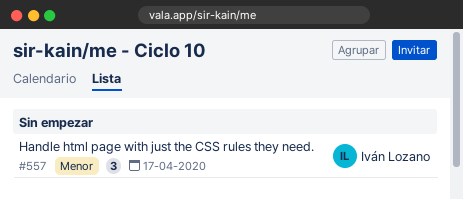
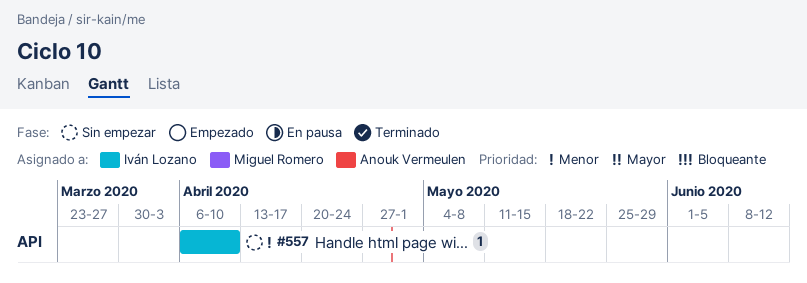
#557, estimate: 3 -> 1
#557, due: Apr 17 -> Apr 10

